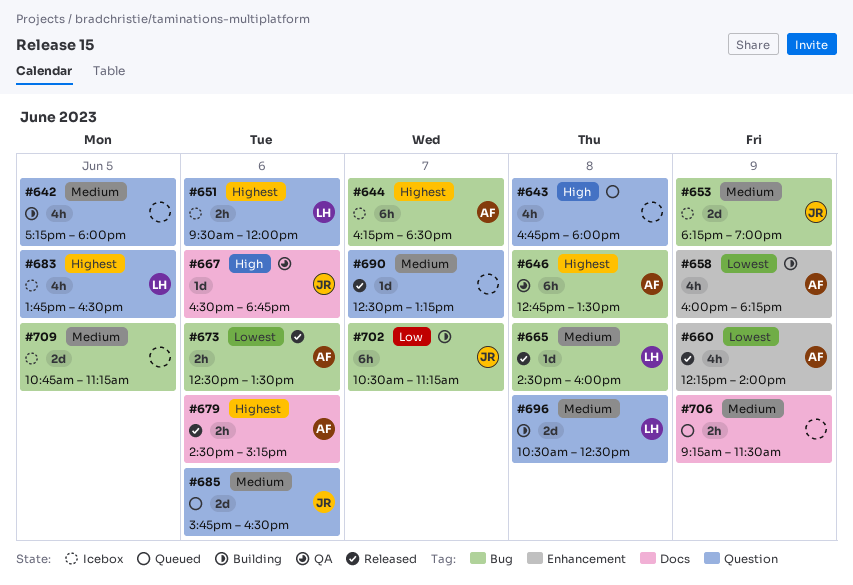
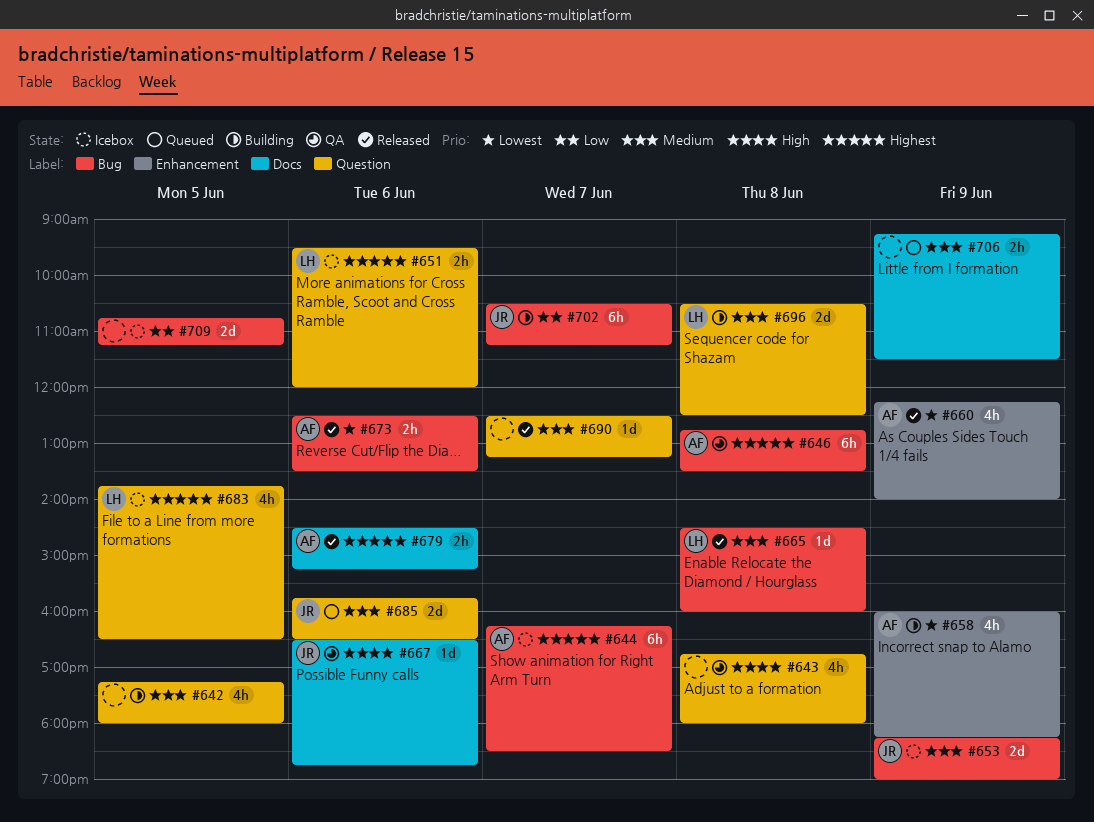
#643, status: Queued -> QA
#709, priority: Medium -> Low

